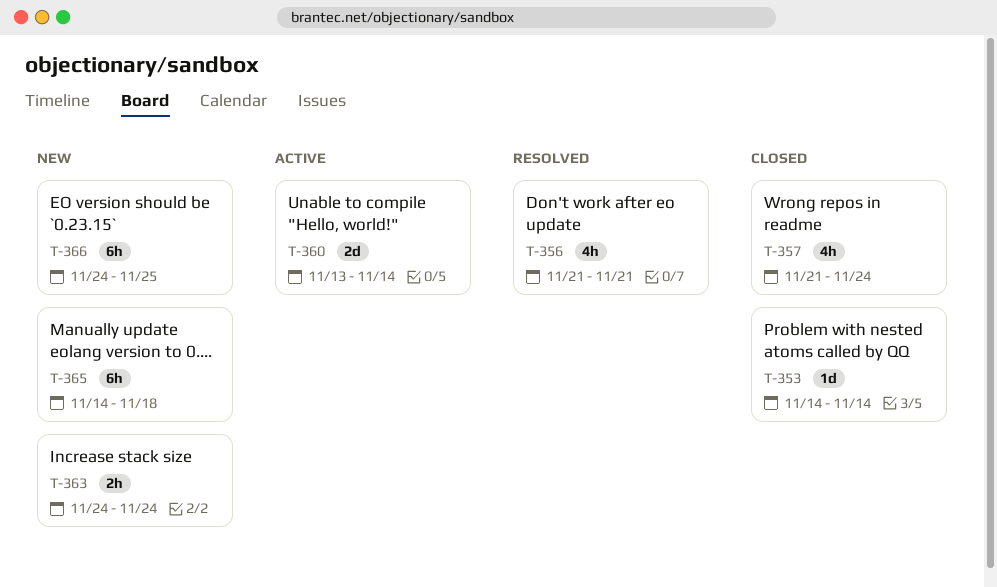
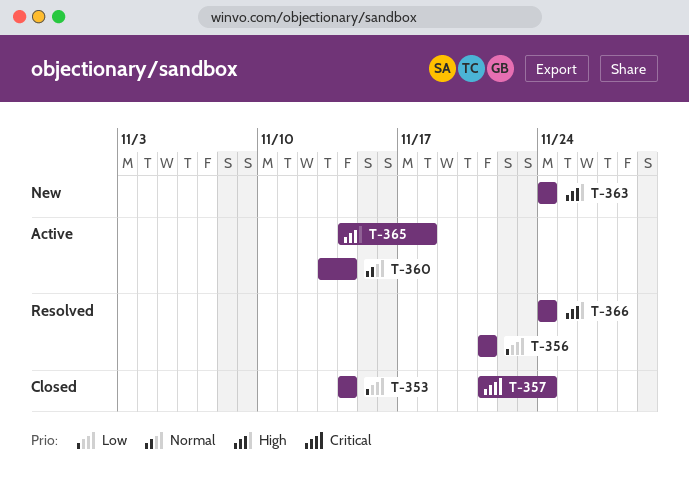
T-365, status: New -> Active
T-366, status: New -> Resolved
T-366, due: Nov 25 -> Nov 24

